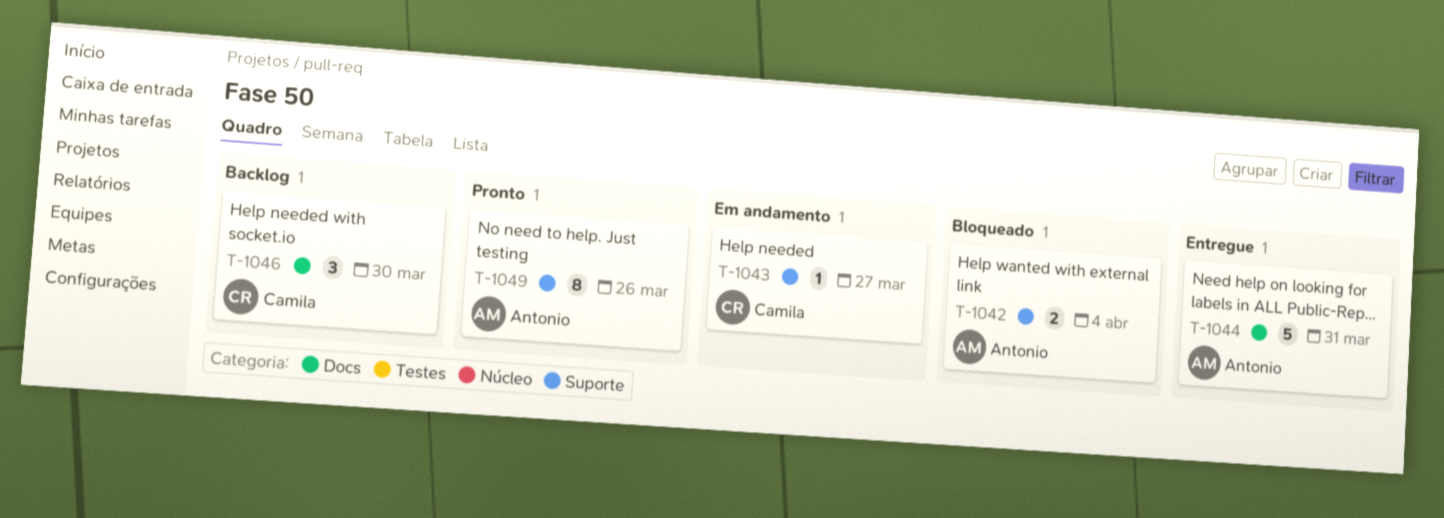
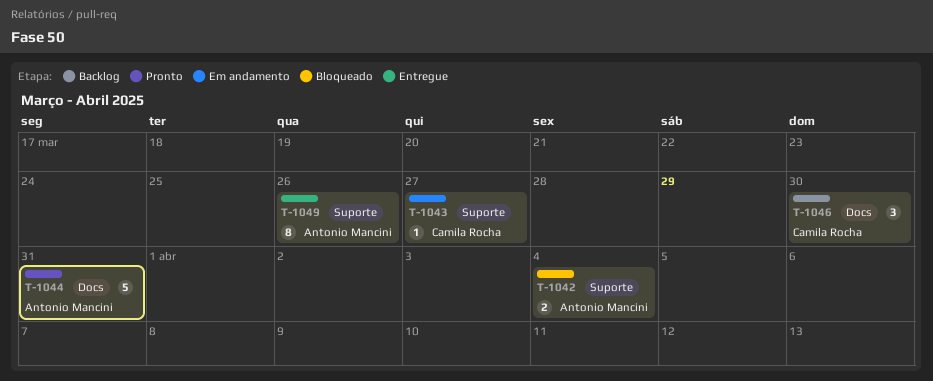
T-1044, status: Entregue -> Pronto
T-1049, status: Pronto -> Entregue

